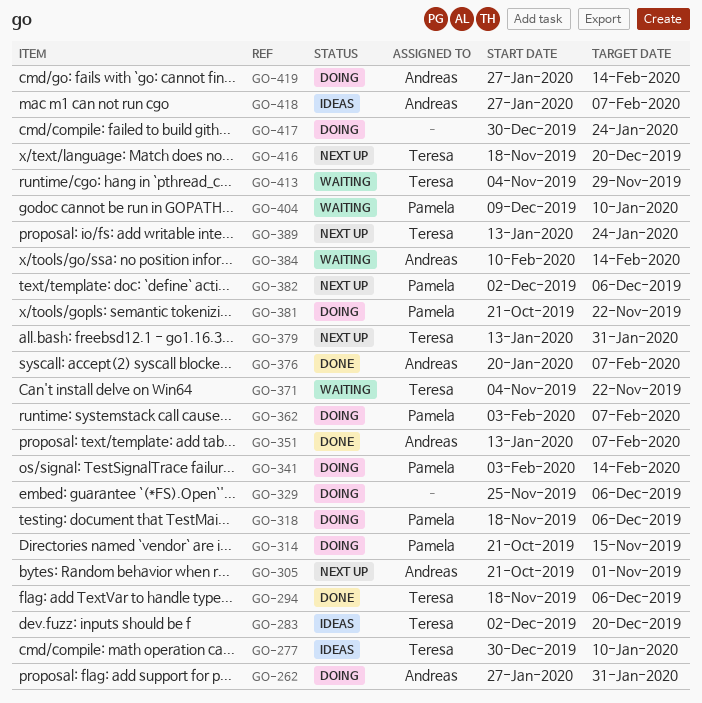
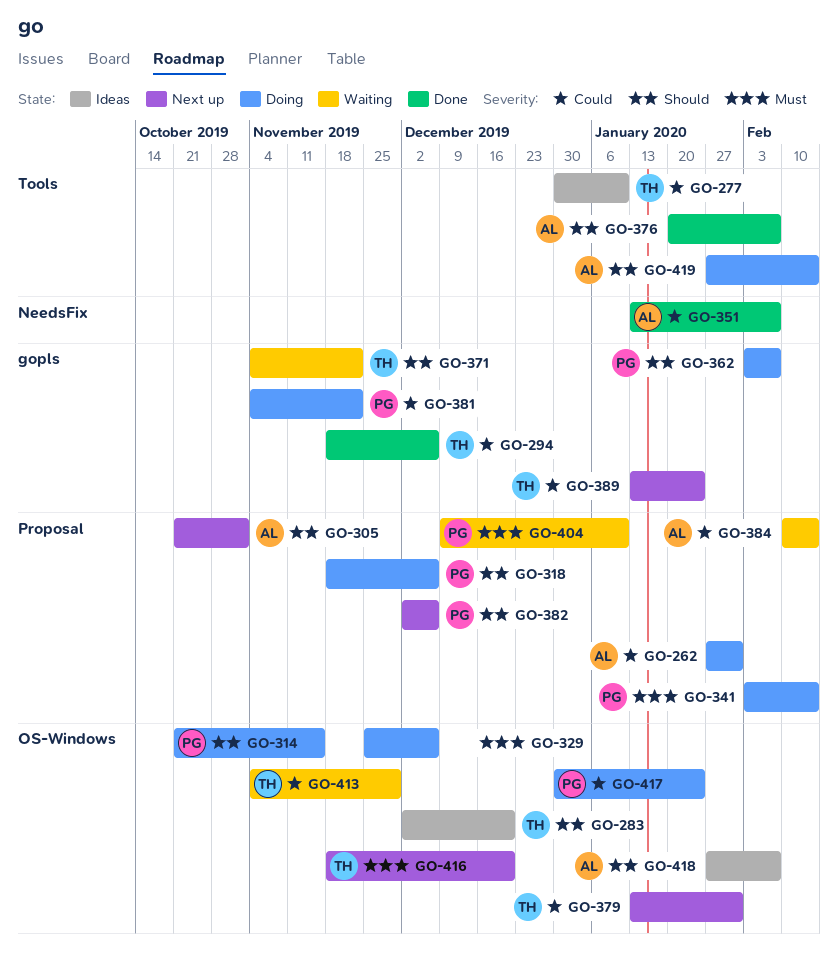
GO-381, start: Oct 21 -> Nov 4
GO-417, owner: none -> Pamela

